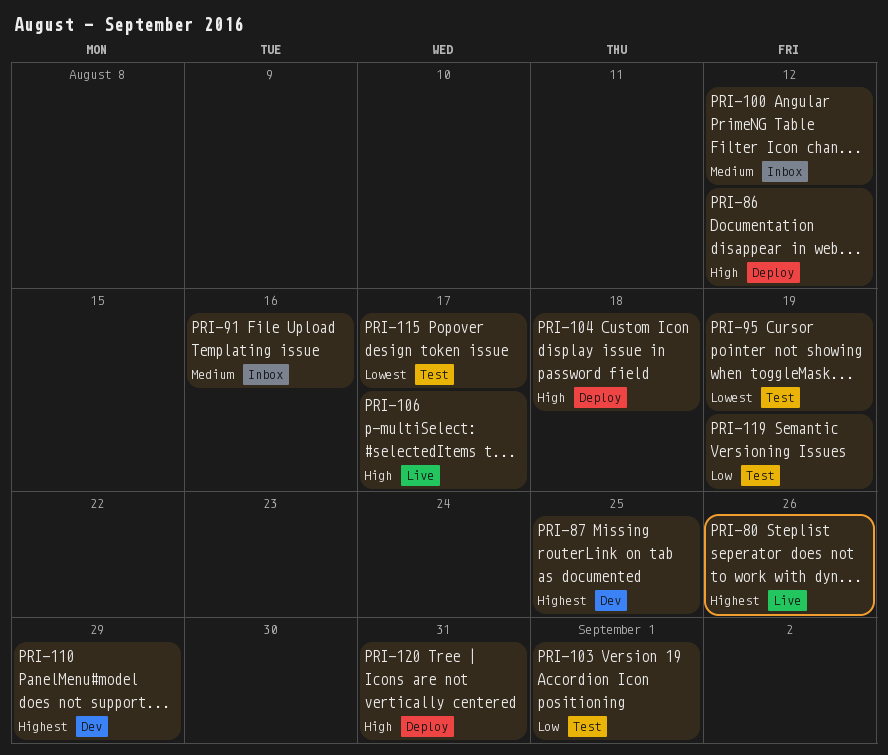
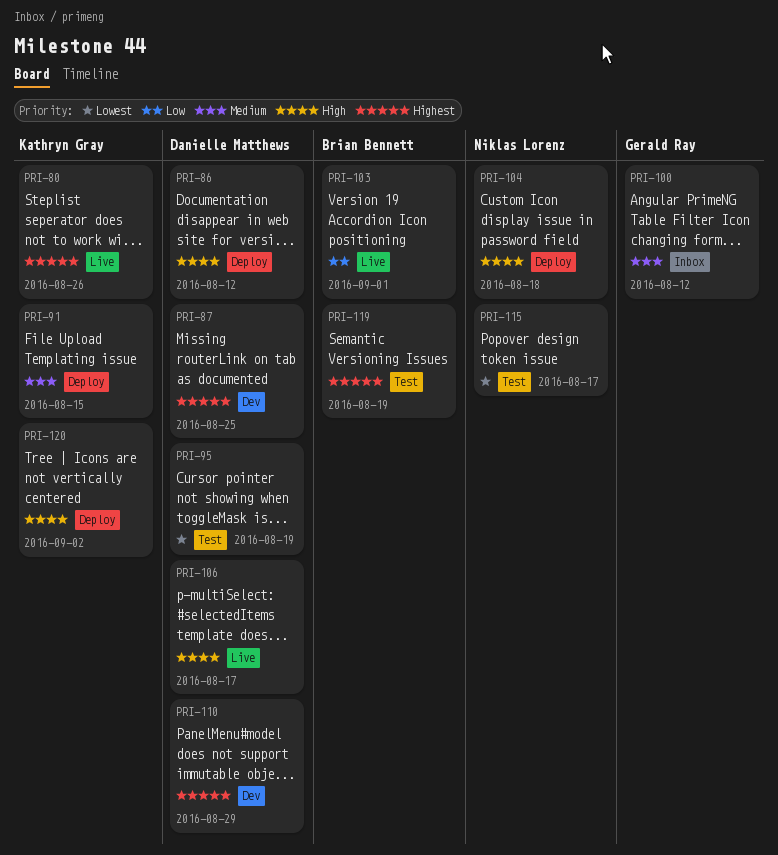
PRI-91, status: Inbox -> Deploy
PRI-91, due: Aug 16 -> Aug 15
PRI-103, status: Test -> Live
PRI-119, priority: Low -> Highest
PRI-120, due: Aug 31 -> Sep 2

